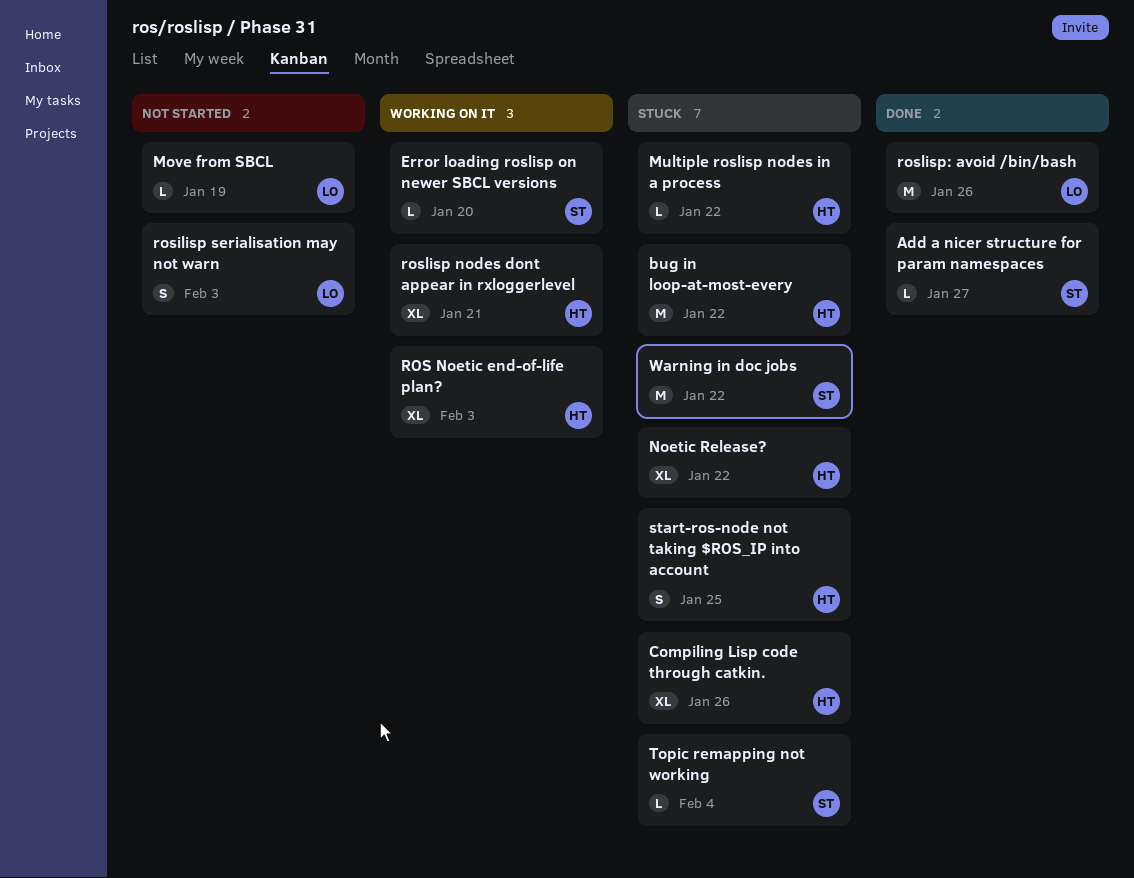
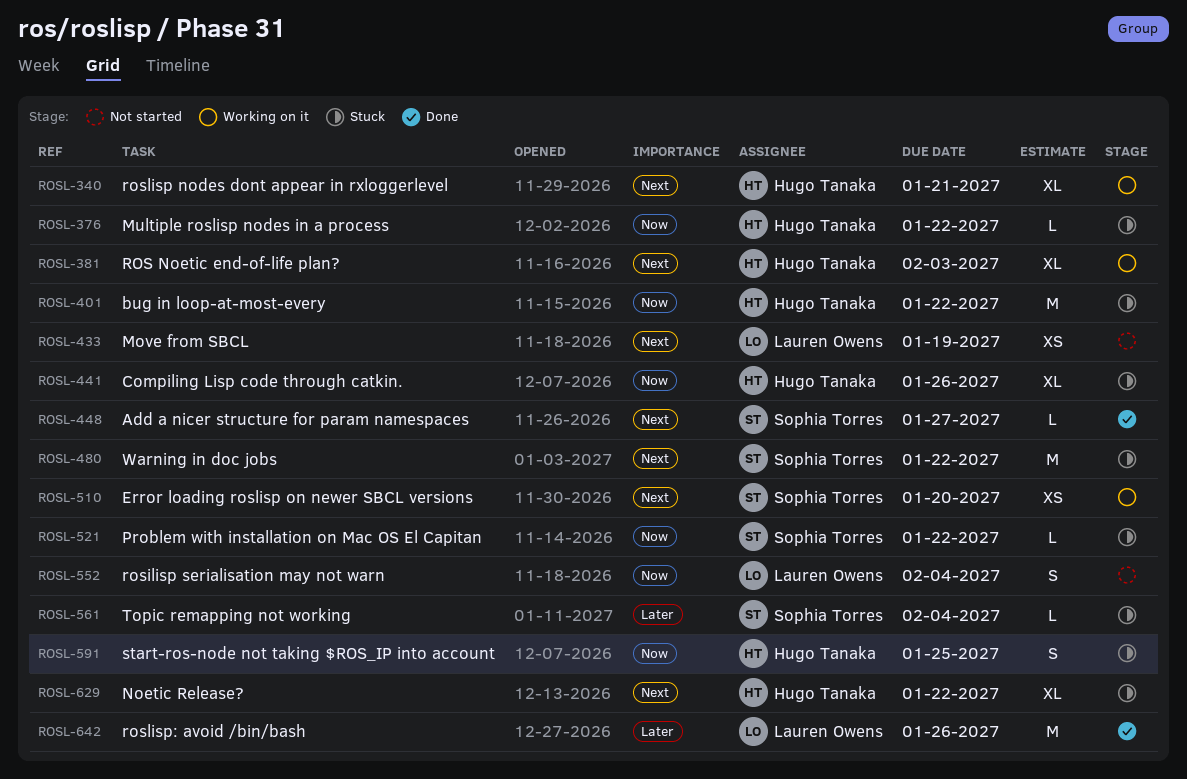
Error loading roslisp on newer SBCL versions, estimate: L -> XS
Move from SBCL, estimate: L -> XS
Problem with installation on Mac OS El Capitan: none -> present
rosilisp serialisation may not warn, due: Feb 3 -> Feb 4

